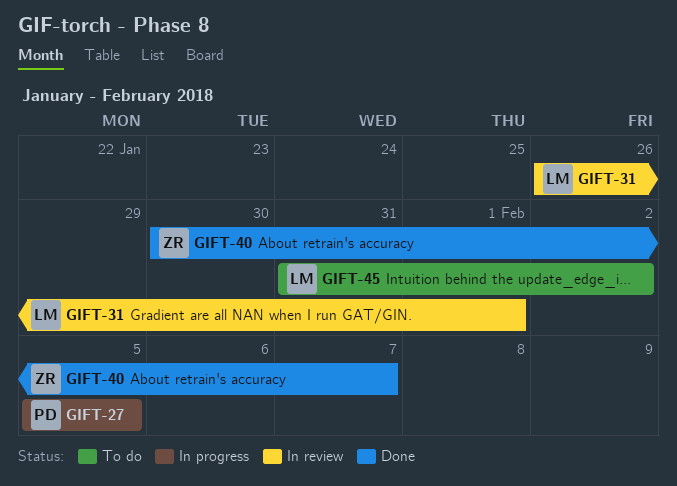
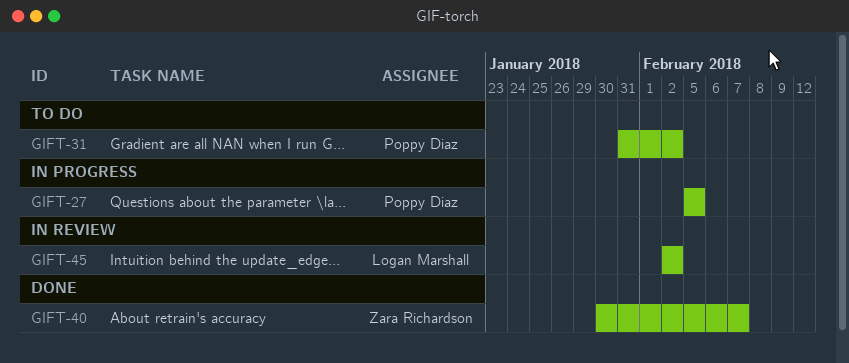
GIFT-31, status: In review -> To do
GIFT-31, owner: Logan Marshall -> Poppy Diaz
GIFT-31, start: Jan 26 -> Jan 31
GIFT-31, due: Feb 1 -> Feb 2
GIFT-45, status: To do -> In review
GIFT-45, start: Jan 31 -> Feb 2

